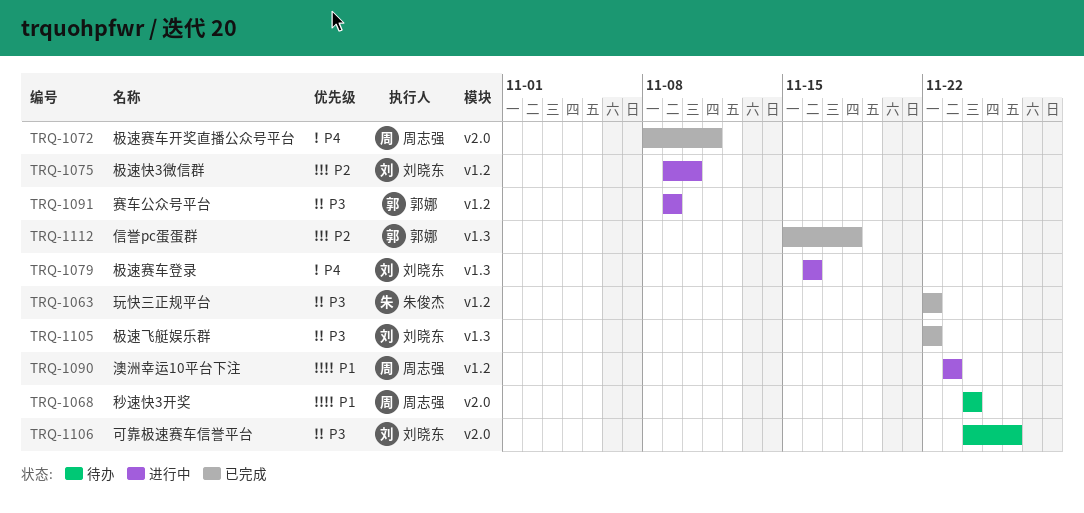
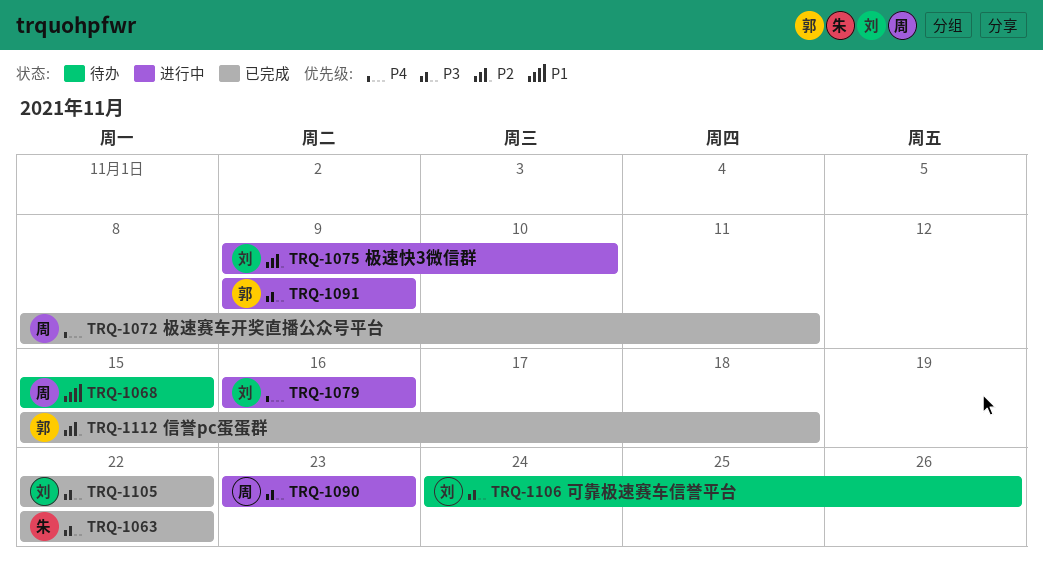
TRQ-1068, start: Nov 24 -> Nov 15
TRQ-1068, due: Nov 24 -> Nov 15
TRQ-1090, priority: P1 -> P3

